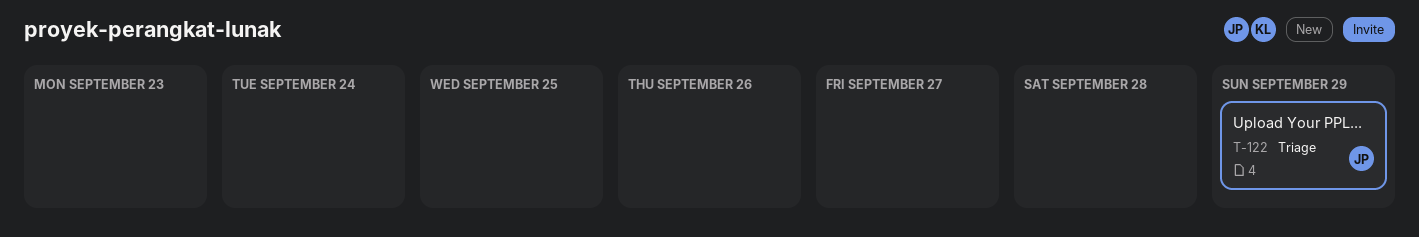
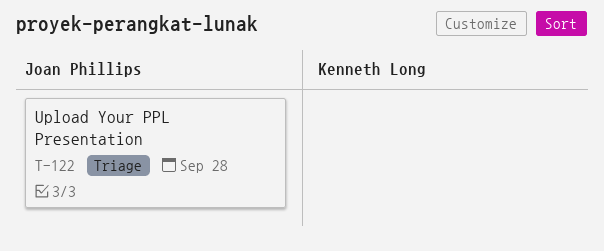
T-122, due: Sep 29 -> Sep 28

